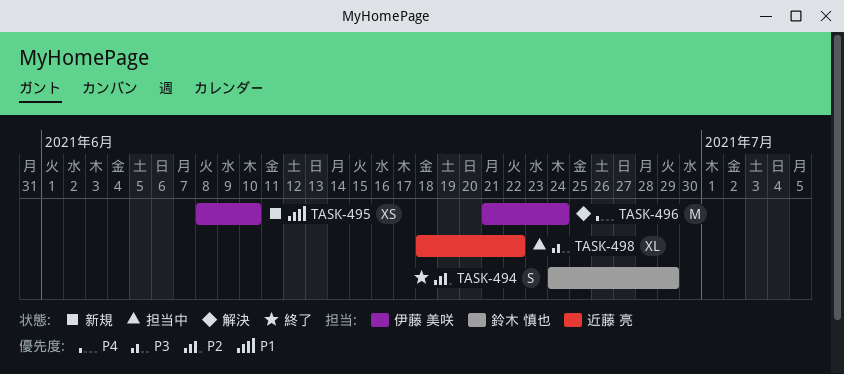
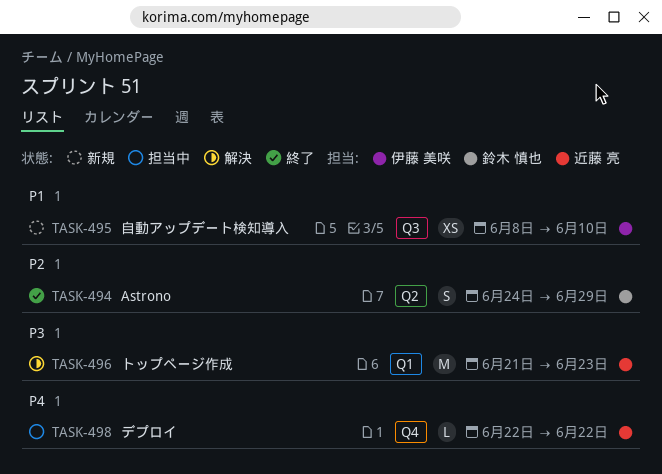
TASK-496, owner: 伊藤 美咲 -> 近藤 亮
TASK-496, priority: P4 -> P3
TASK-496, due: Jun 24 -> Jun 23
TASK-498, priority: P3 -> P4
TASK-498, estimate: XL -> L
TASK-498, start: Jun 18 -> Jun 22

